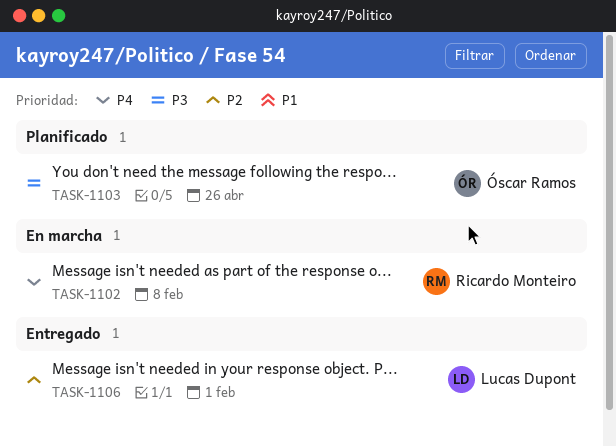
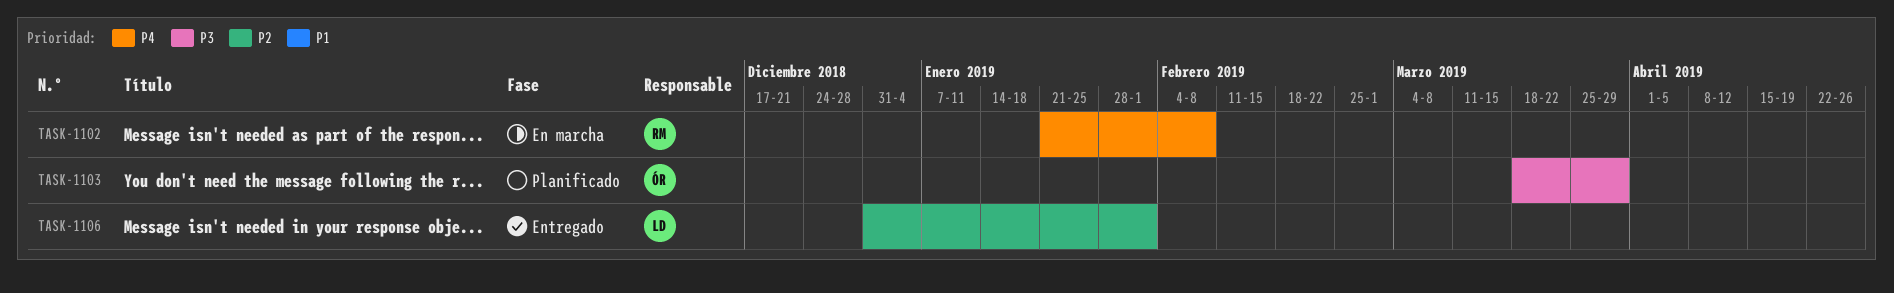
TASK-1103, due: Apr 26 -> Mar 29

